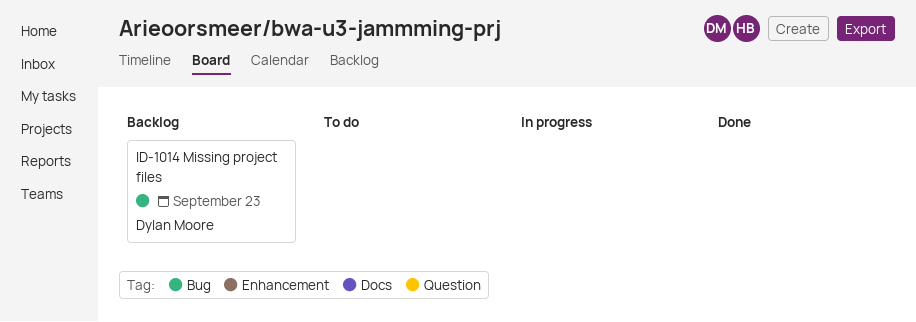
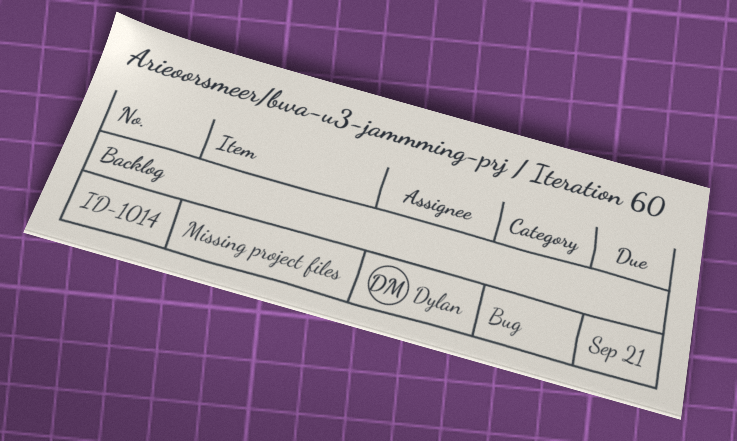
ID-1014, due: Sep 23 -> Sep 21

